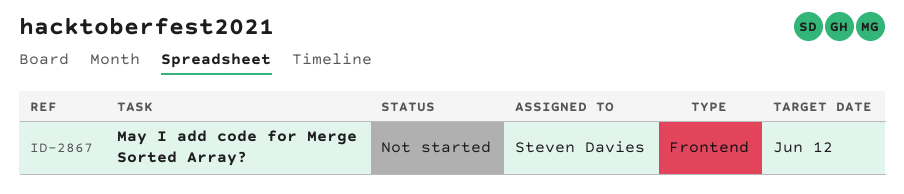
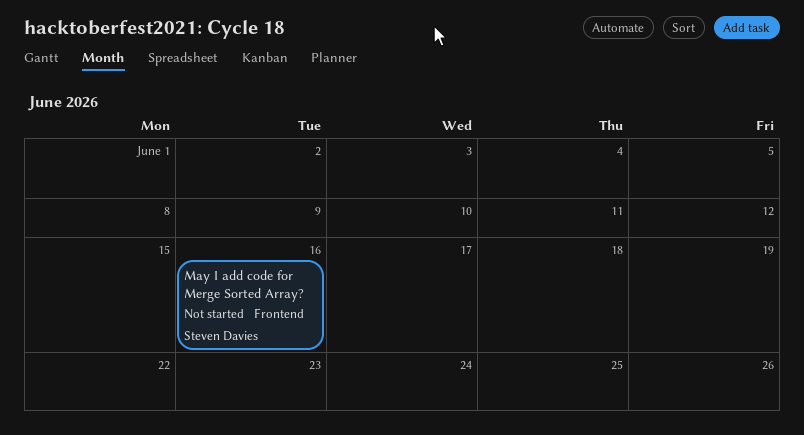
May I add code for Merge Sorted Array?, due: Jun 12 -> Jun 16

